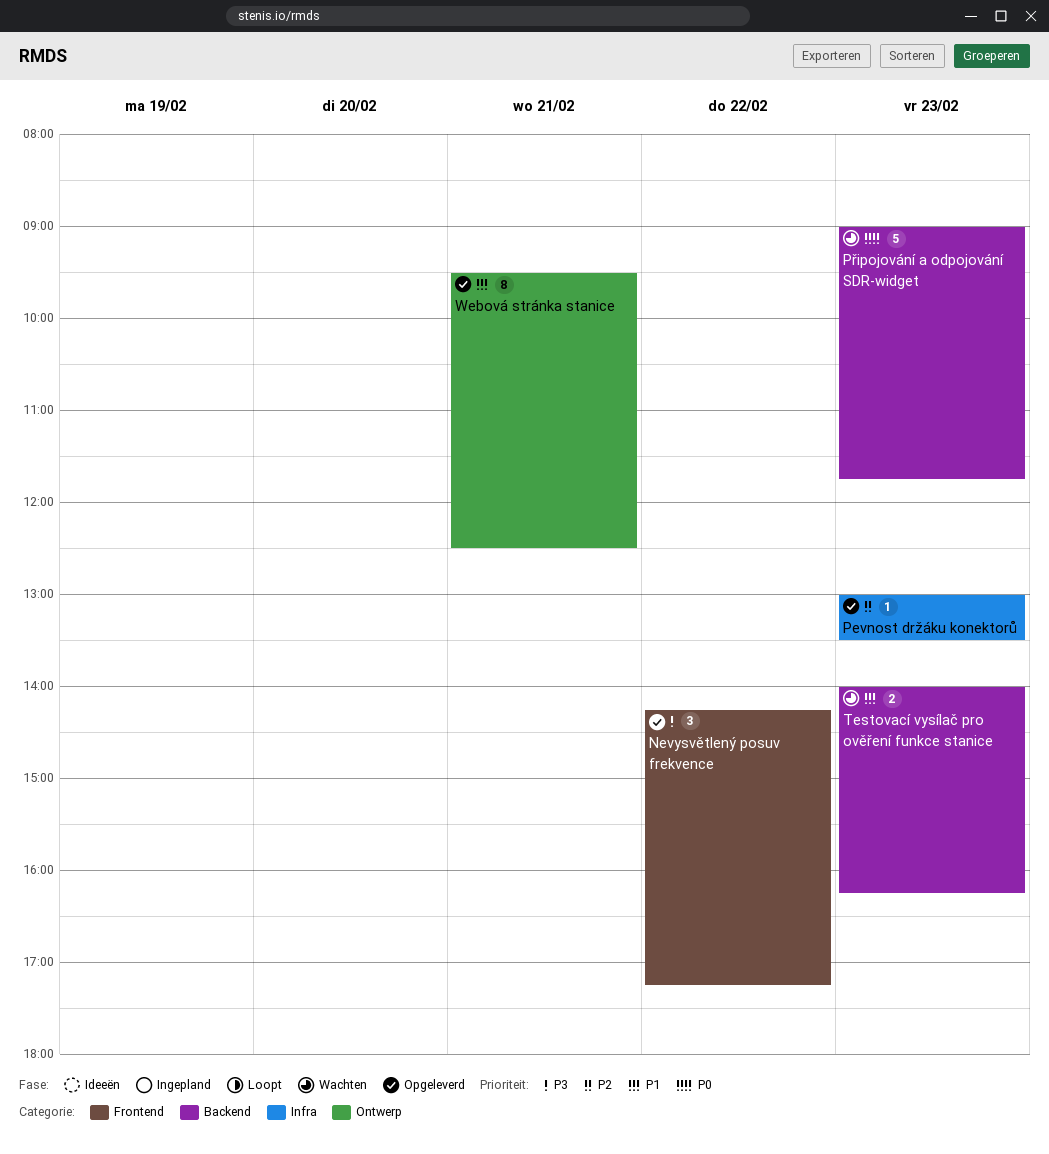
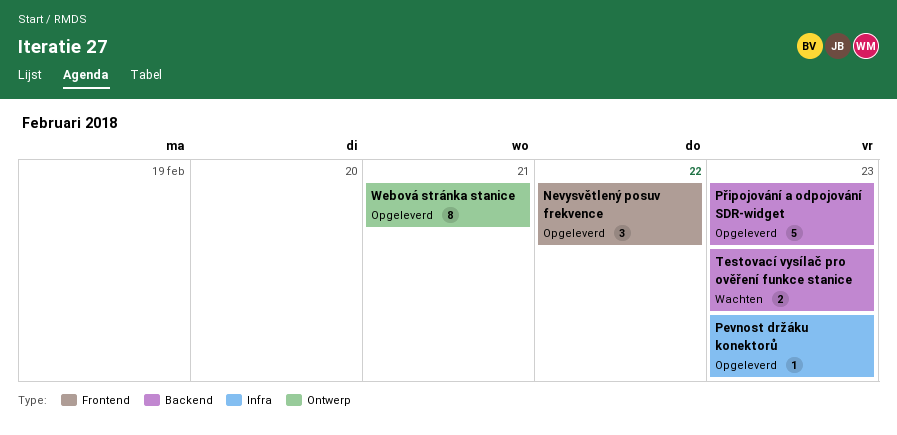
Připojování a odpojování SDR-widget, status: Wachten -> Opgeleverd

